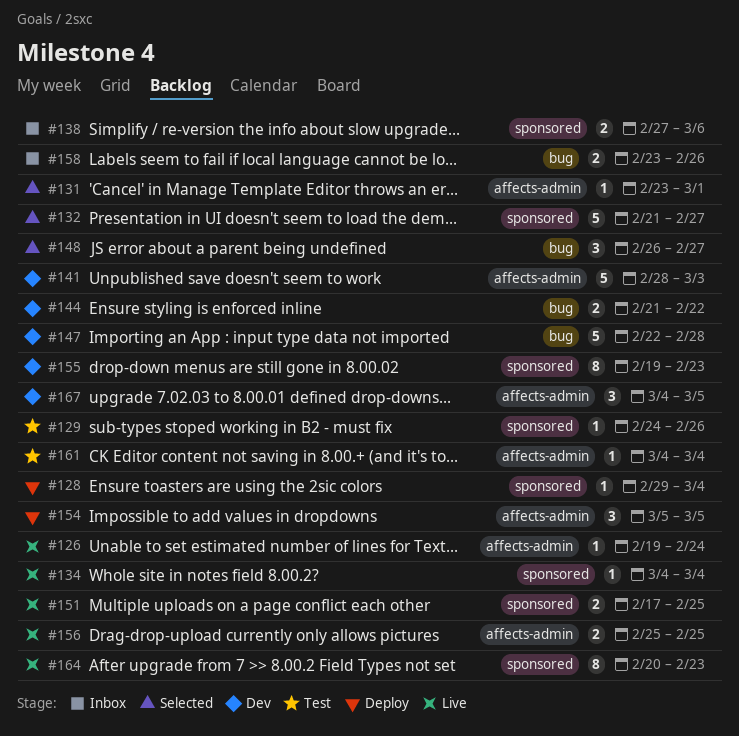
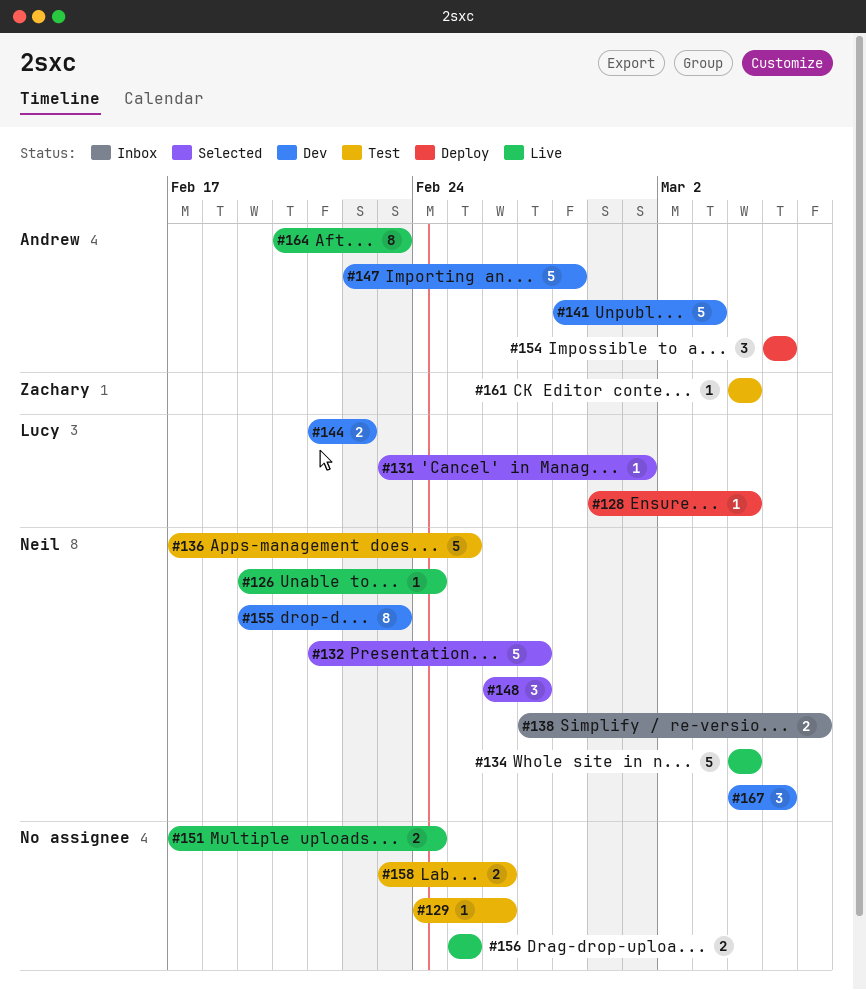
#134, estimate: 1 -> 5
#136: none -> present
#151, due: Feb 25 -> Feb 24
#158, status: Inbox -> Test

